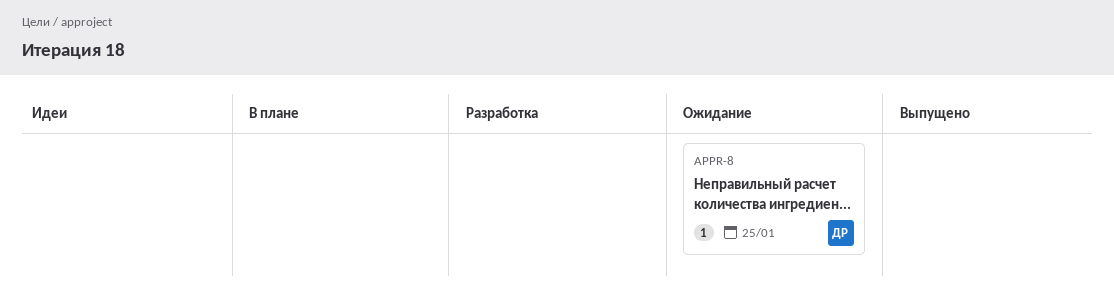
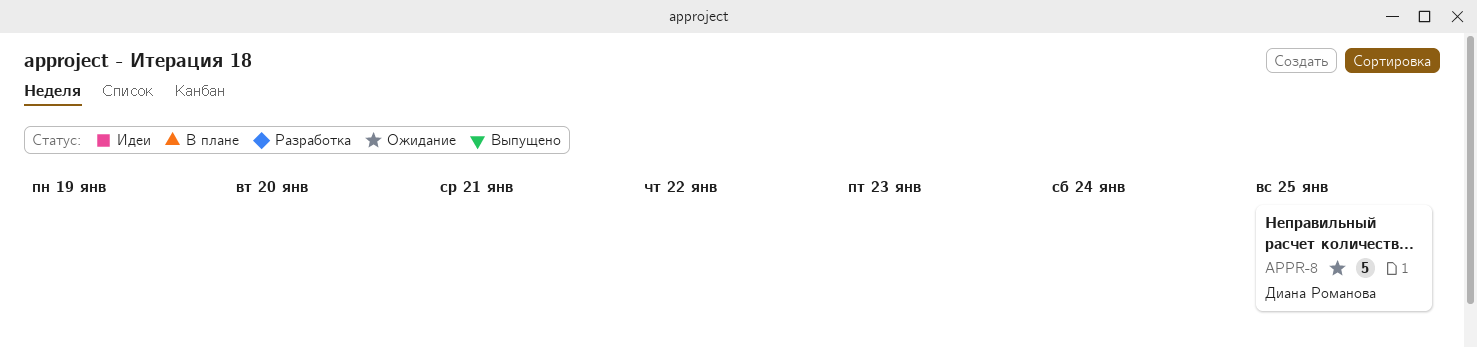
APPR-8, estimate: 1 -> 5

